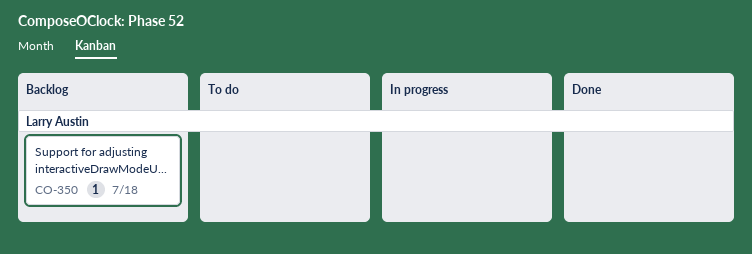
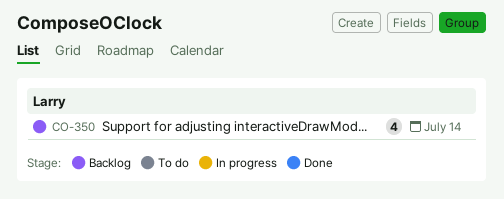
CO-350, estimate: 1 -> 4
CO-350, due: Jul 18 -> Jul 14

